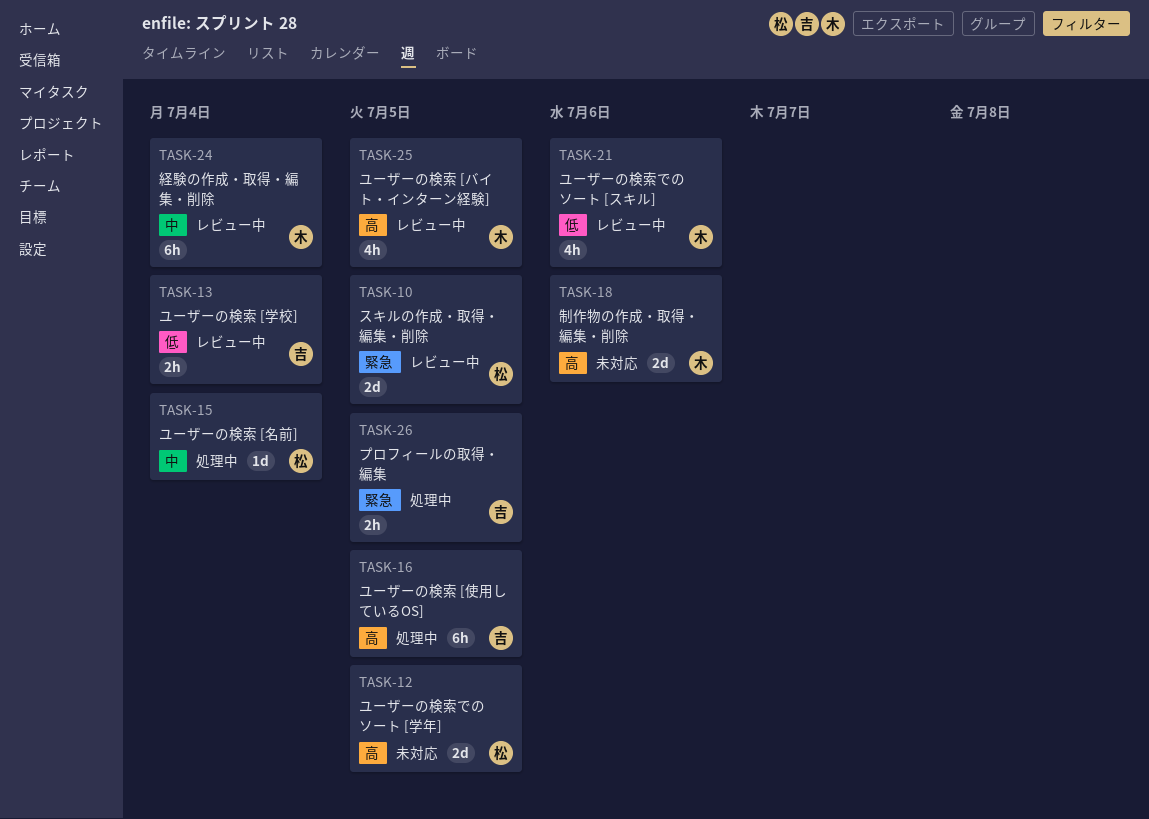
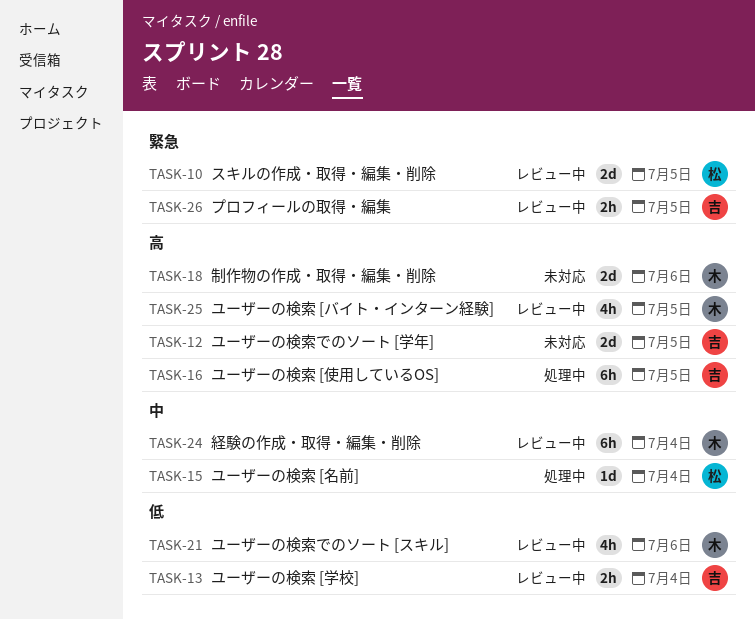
TASK-12, owner: 松 -> 吉
TASK-26, status: 処理中 -> レビュー中

